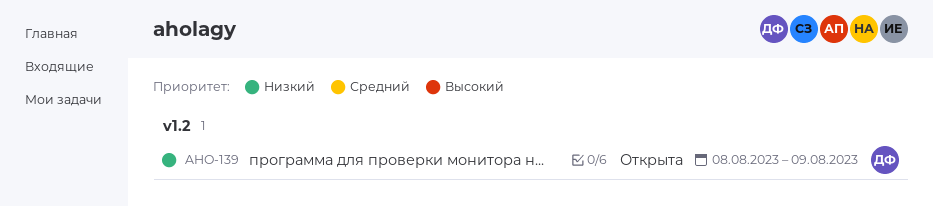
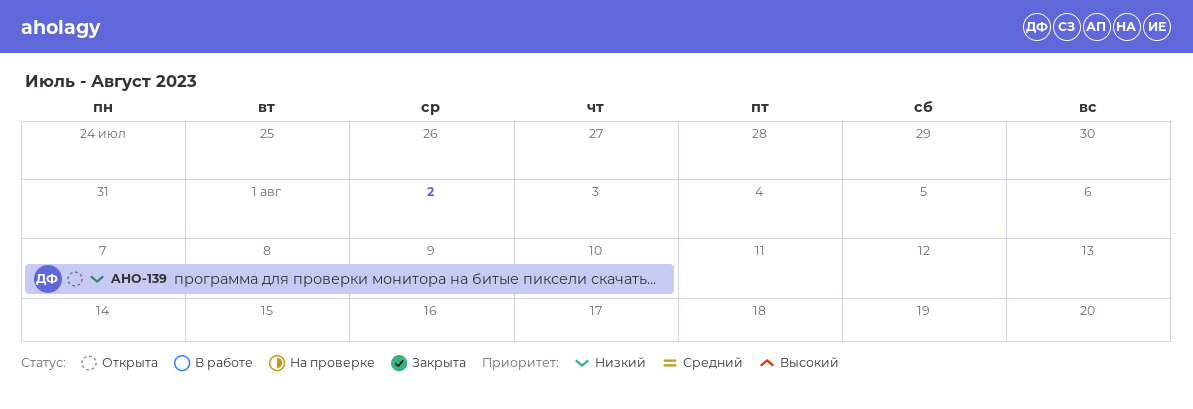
AHO-139, start: Aug 8 -> Aug 7
AHO-139, due: Aug 9 -> Aug 10

